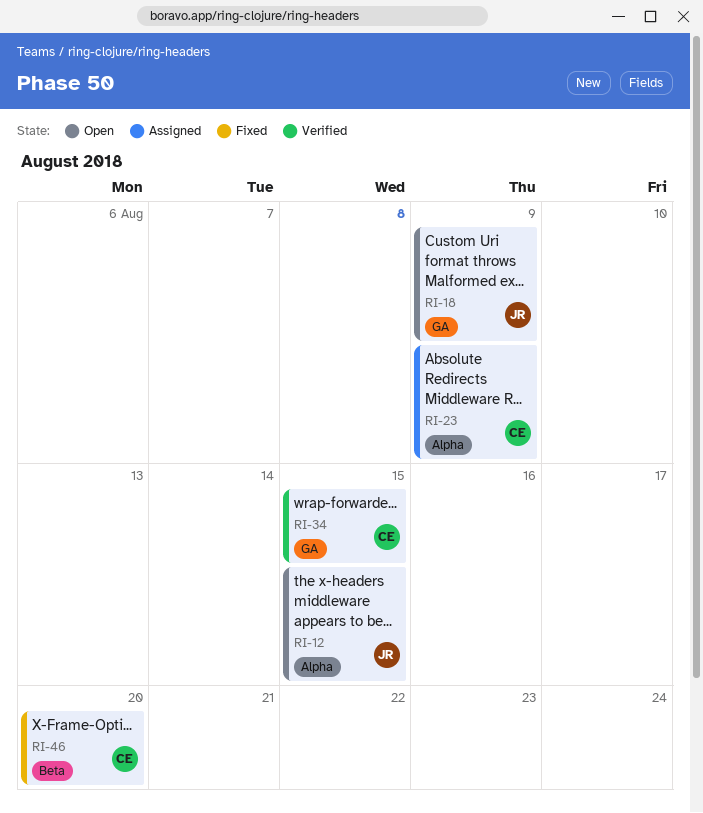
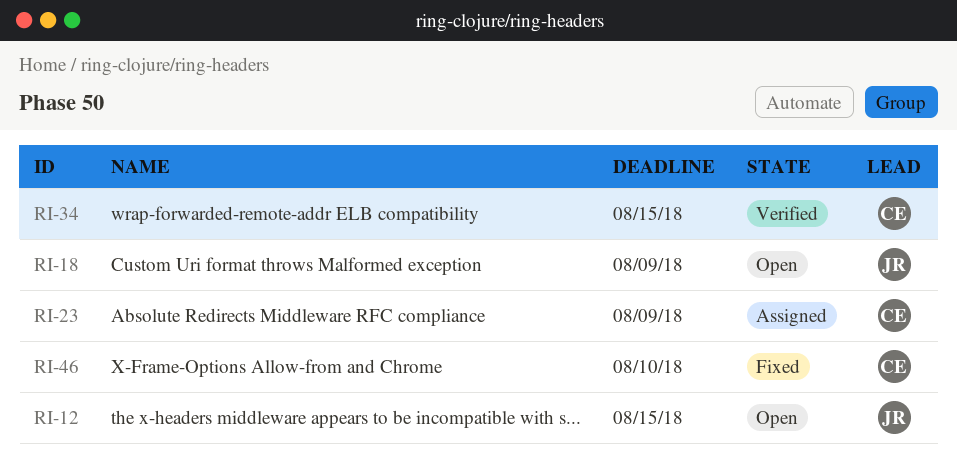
RI-46, due: Aug 20 -> Aug 10

